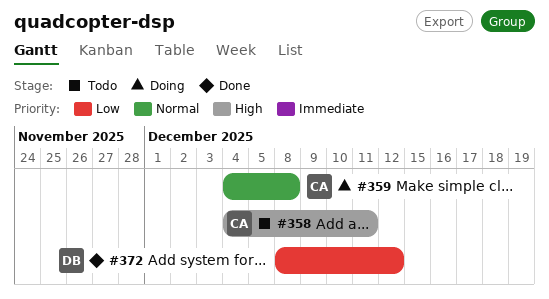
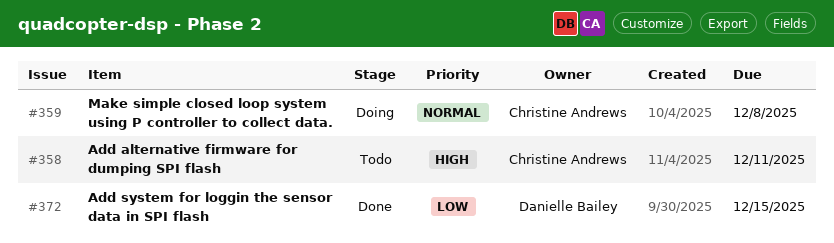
#372, due: Dec 12 -> Dec 15

